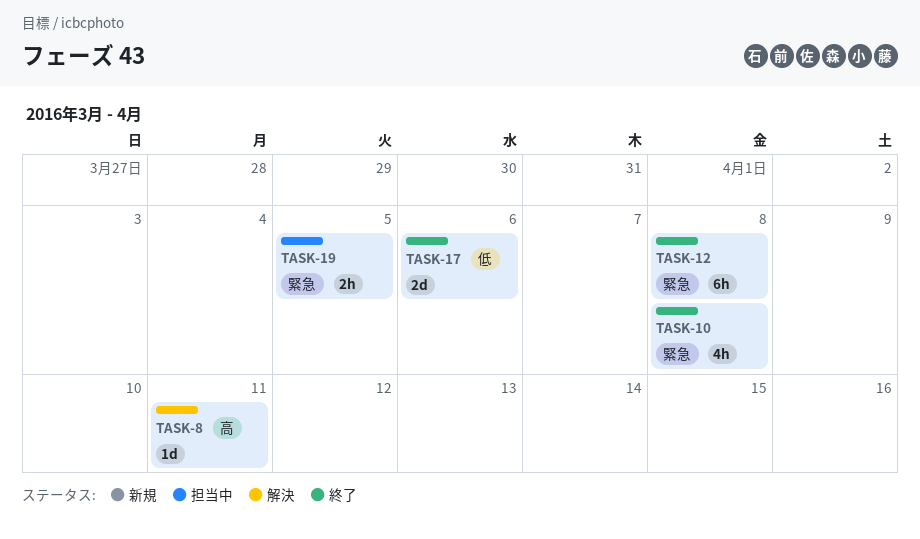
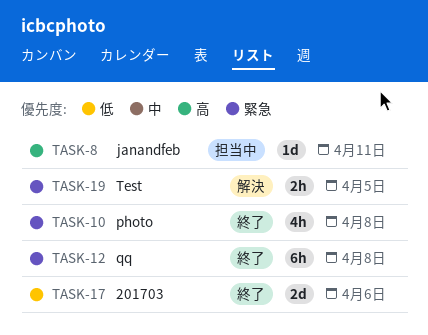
TASK-8, status: 解決 -> 担当中
TASK-19, status: 担当中 -> 解決

